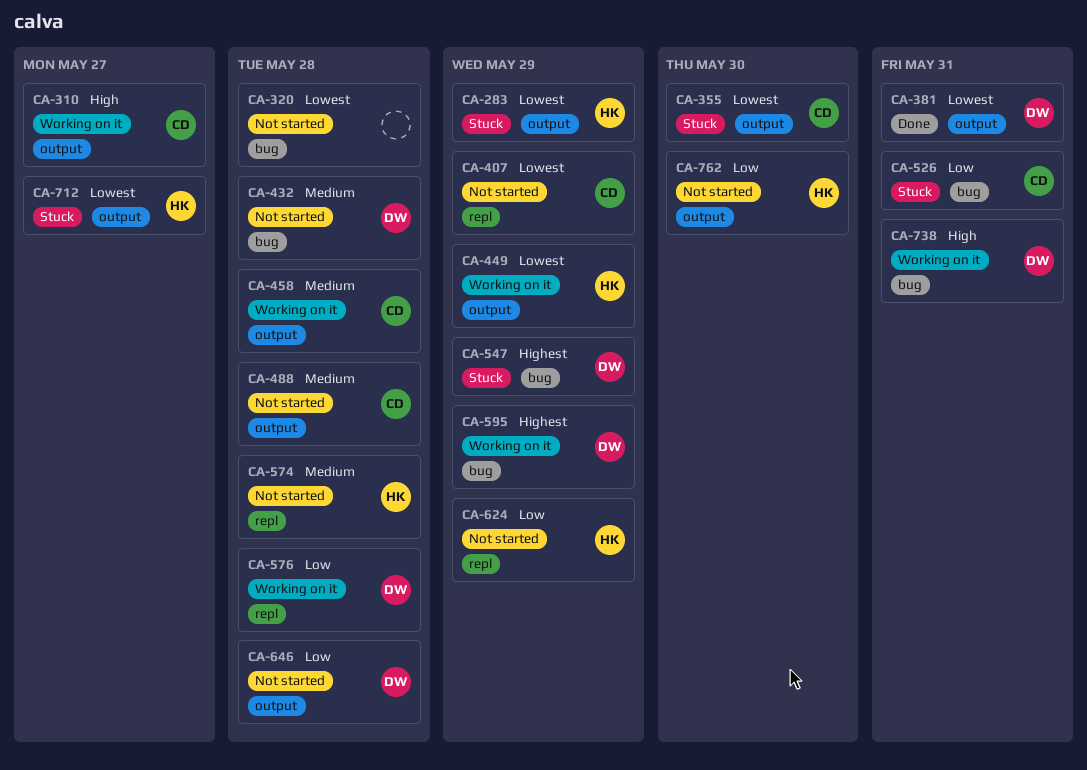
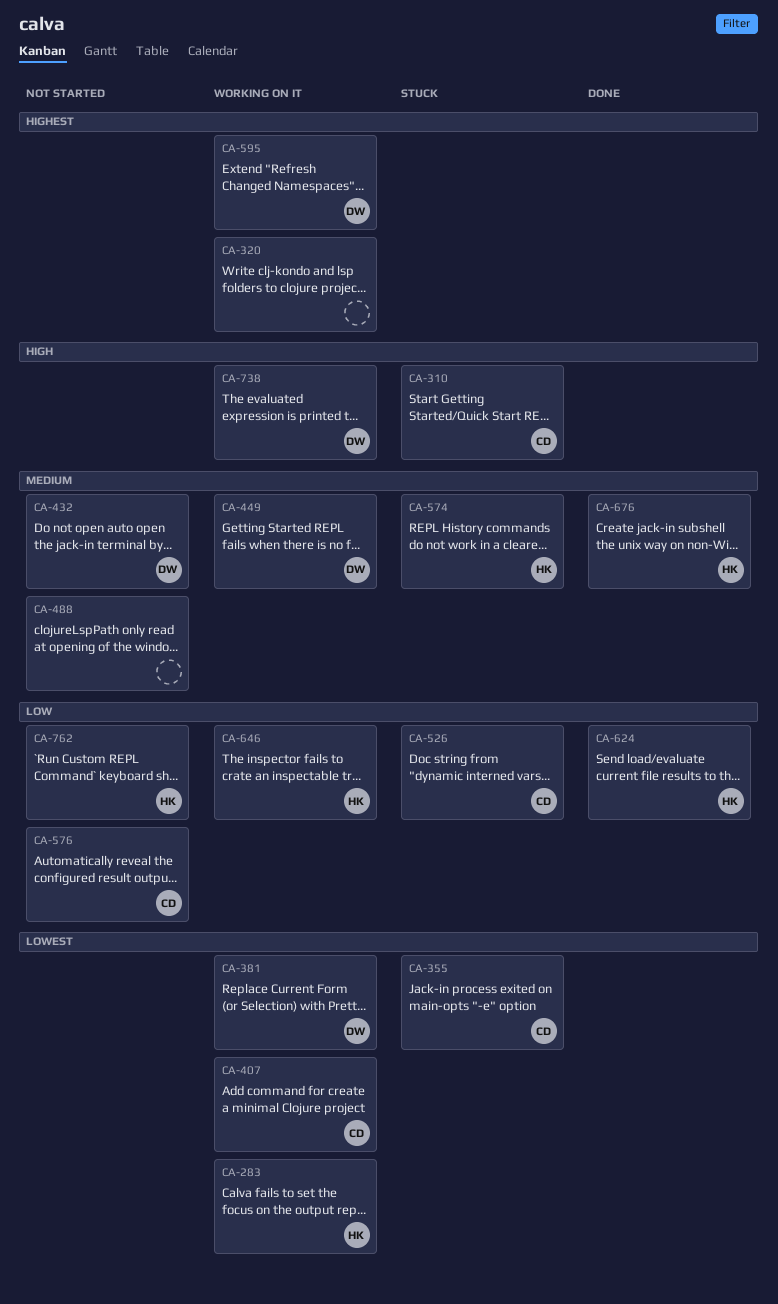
CA-283, status: Stuck -> Working on it
CA-310, status: Working on it -> Stuck
CA-320, status: Not started -> Working on it
CA-320, priority: Lowest -> Highest
CA-381, status: Done -> Working on it
CA-407, status: Not started -> Working on it
CA-449, owner: HK -> DW
CA-449, priority: Lowest -> Medium
CA-458: present -> none
CA-488, owner: CD -> none
CA-547: present -> none
CA-574, status: Not started -> Stuck
CA-576, status: Working on it -> Not started
CA-576, owner: DW -> CD
CA-624, status: Not started -> Done
CA-646, status: Not started -> Working on it
CA-646, owner: DW -> HK
CA-676: none -> present
CA-712: present -> none

